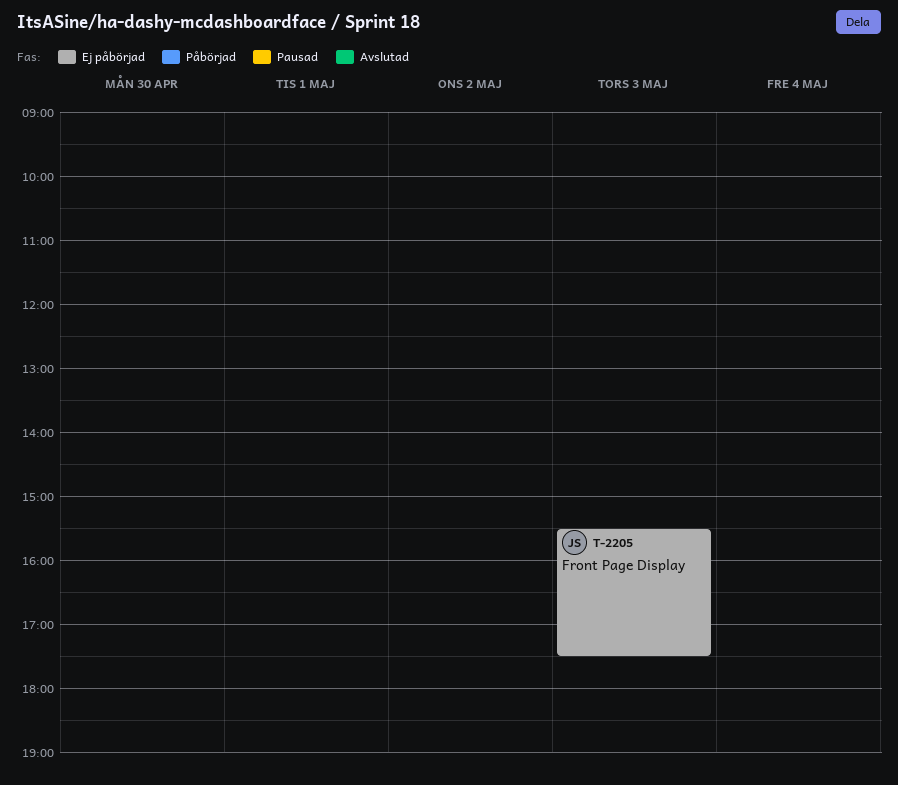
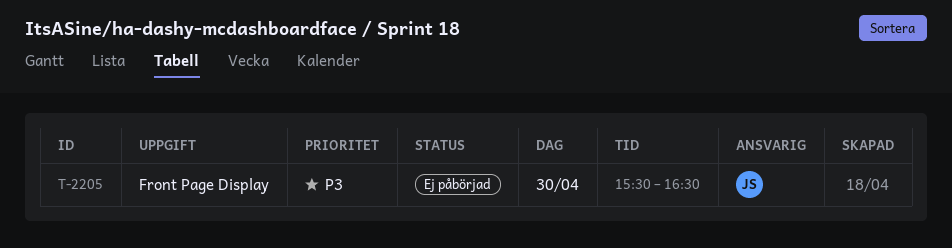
T-2205, day: May 3 -> Apr 30
T-2205, ends: 17:30 -> 16:30

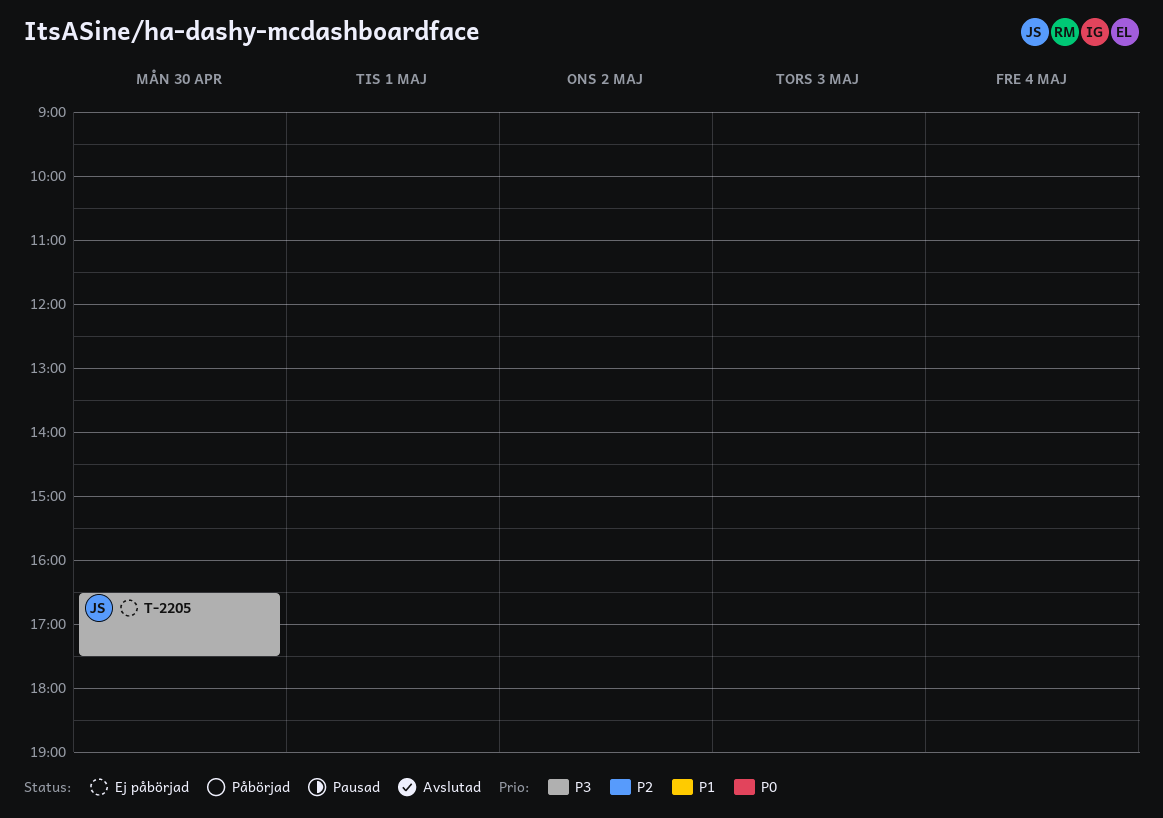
T-2205, begins: 15:30 -> 16:30
T-2205, ends: 16:30 -> 17:30

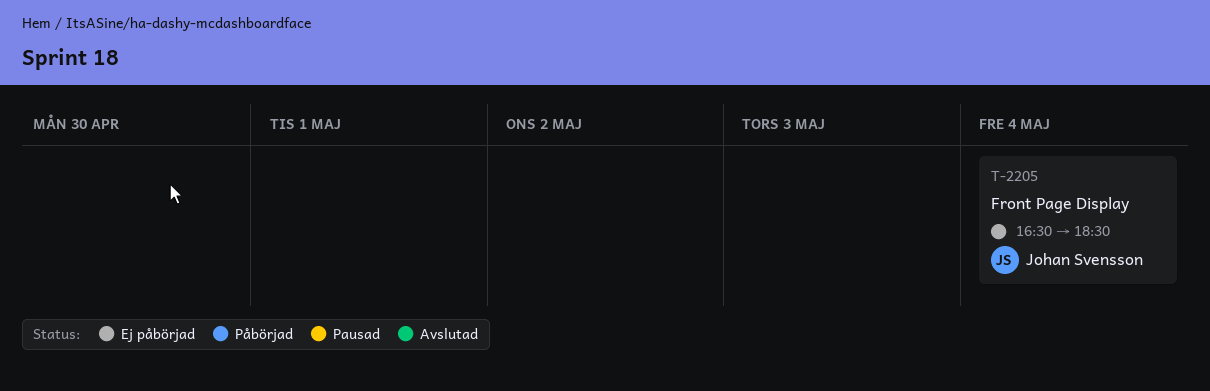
T-2205, day: Apr 30 -> May 4
T-2205, ends: 17:30 -> 18:30

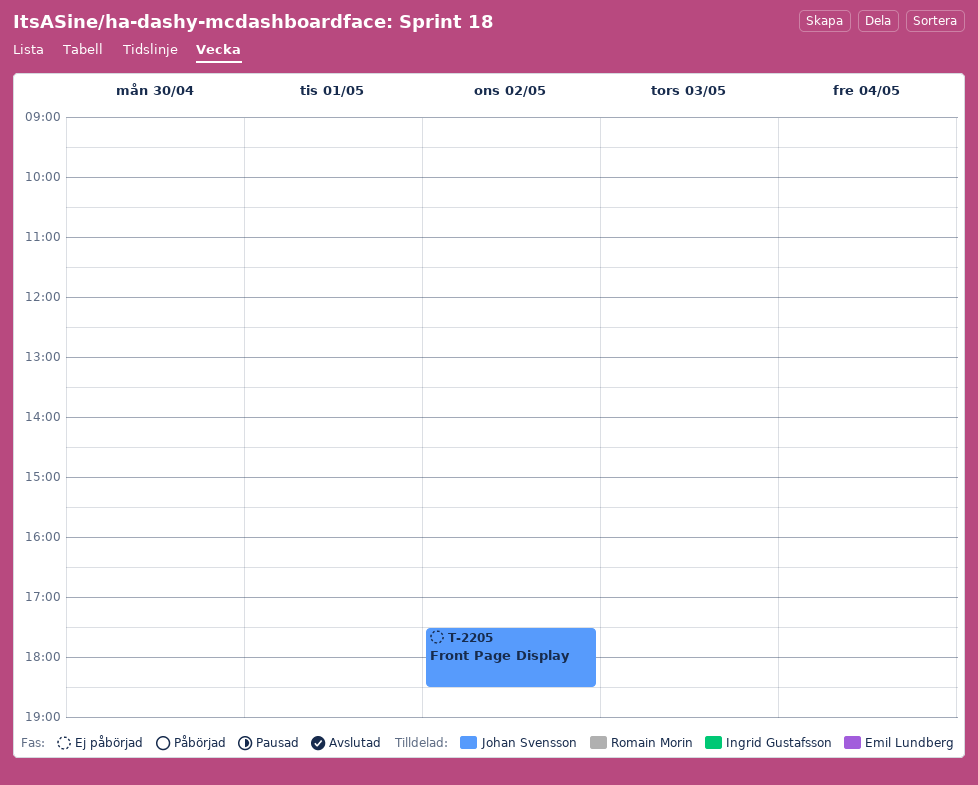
T-2205, day: May 4 -> May 2
T-2205, begins: 16:30 -> 17:30

